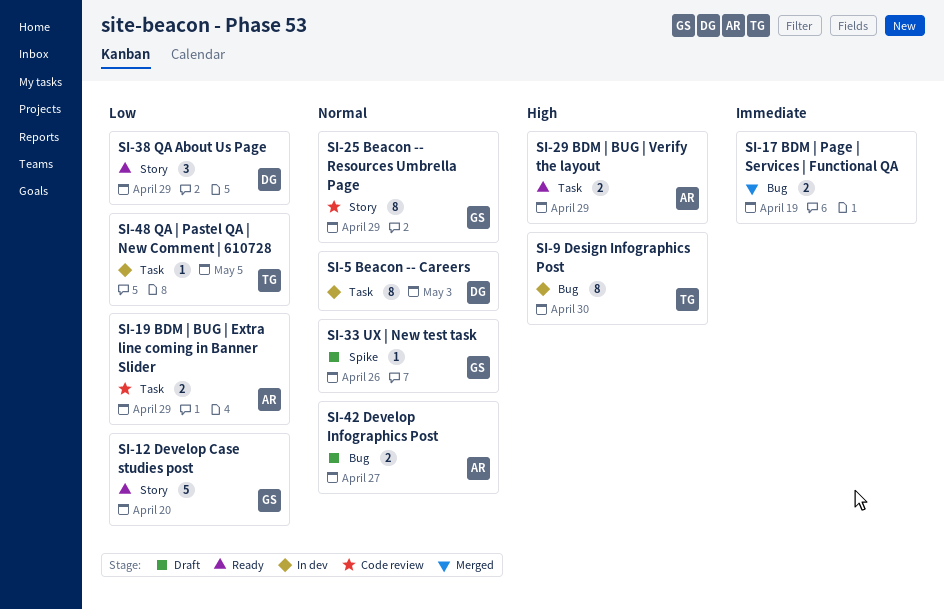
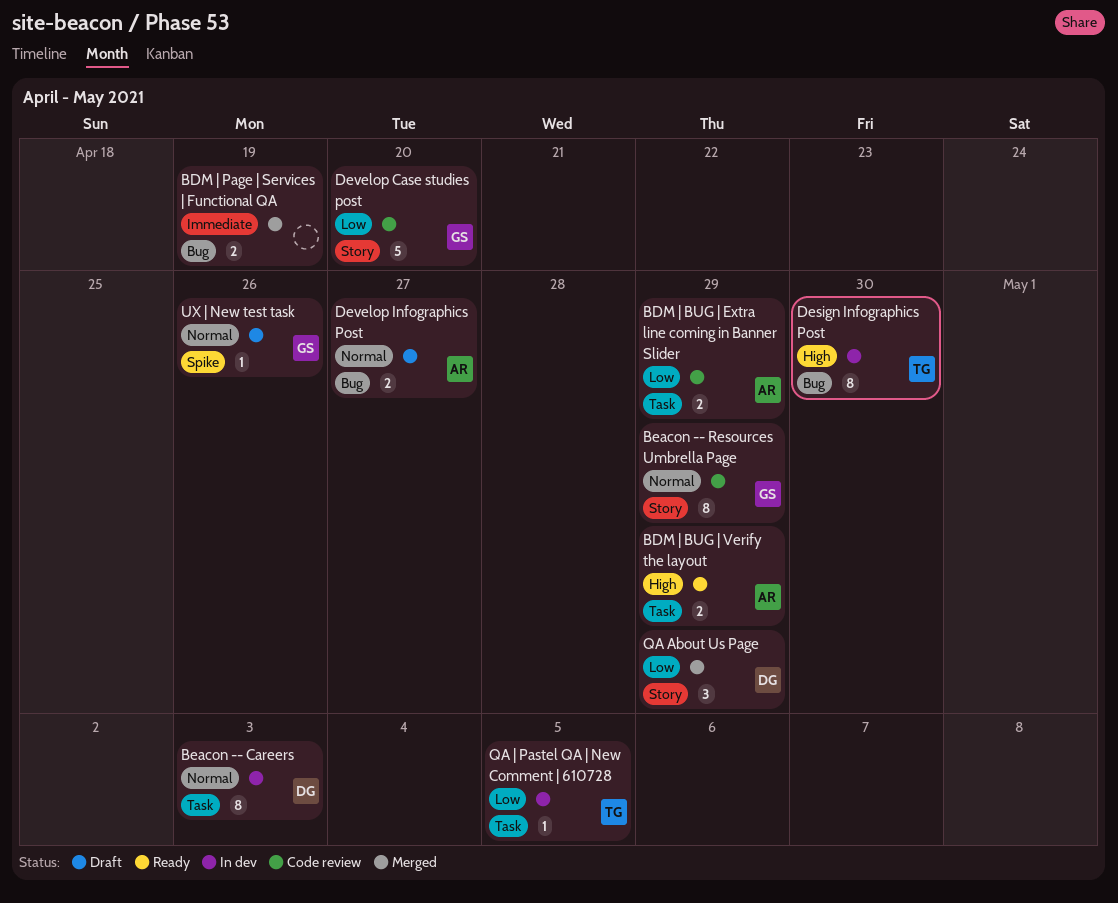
Develop Case studies post, status: Ready -> Code review
QA About Us Page, status: Ready -> Merged

